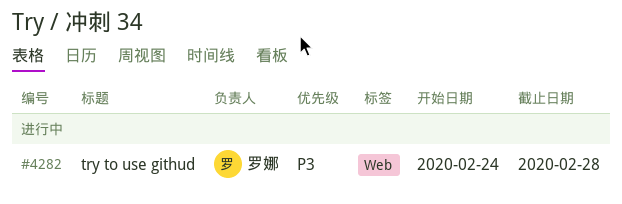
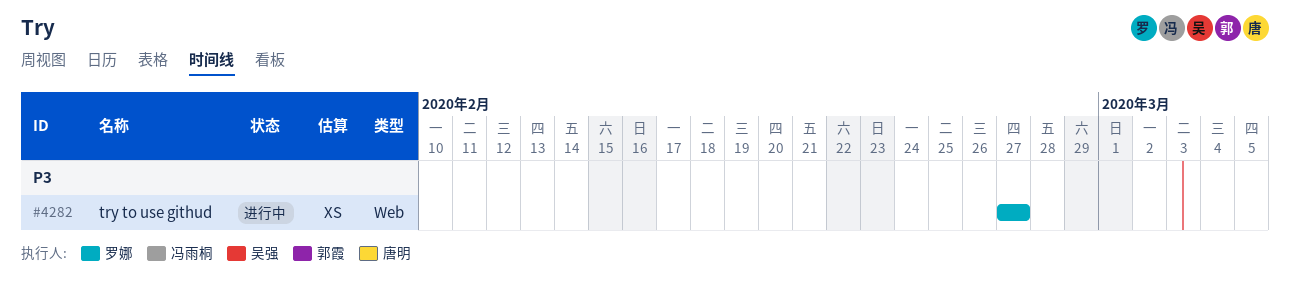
#4282, start: Feb 24 -> Feb 27
#4282, due: Feb 28 -> Feb 27

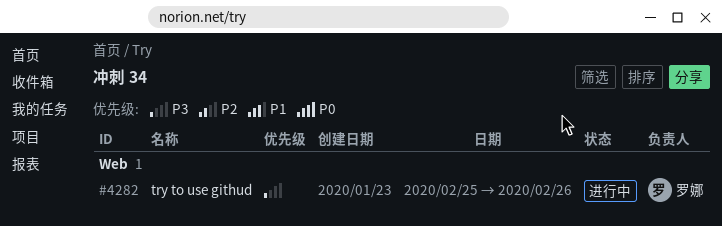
#4282, start: Feb 27 -> Feb 25
#4282, due: Feb 27 -> Feb 26

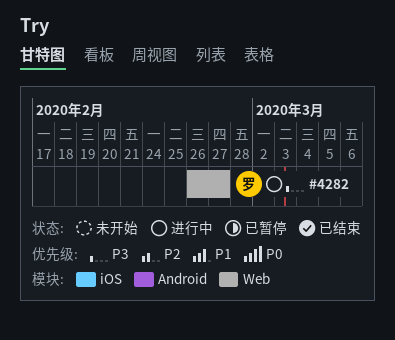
#4282, start: Feb 25 -> Feb 26
#4282, due: Feb 26 -> Feb 27

